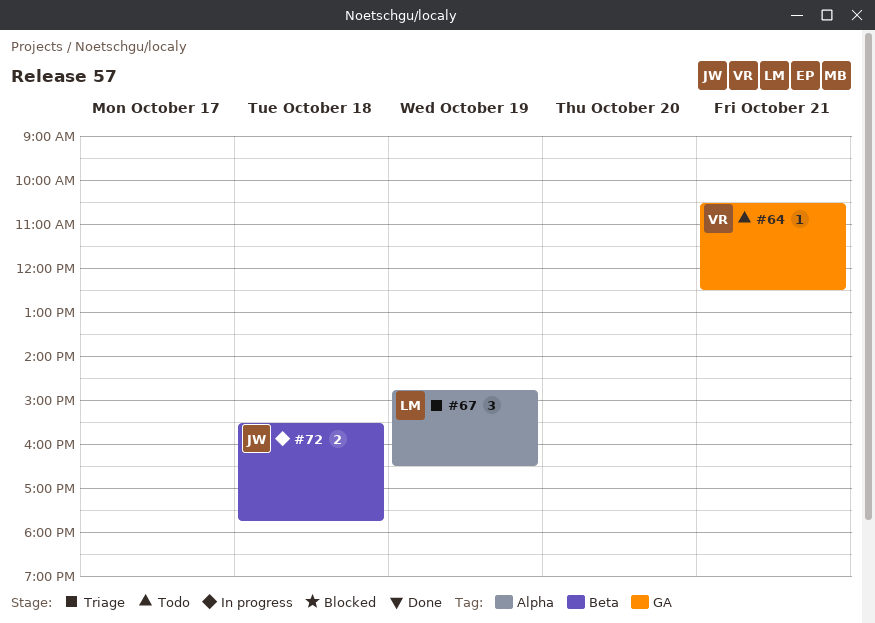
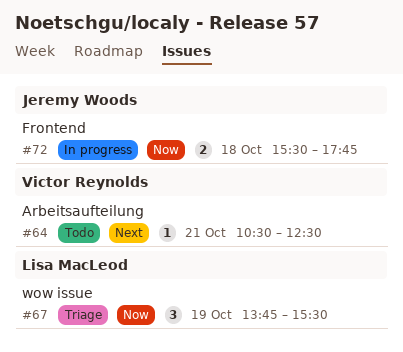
#67, begins: 14:45 -> 13:45
#67, ends: 16:30 -> 15:30

